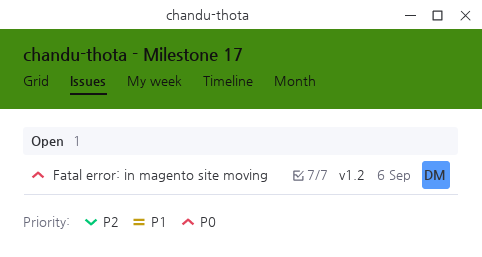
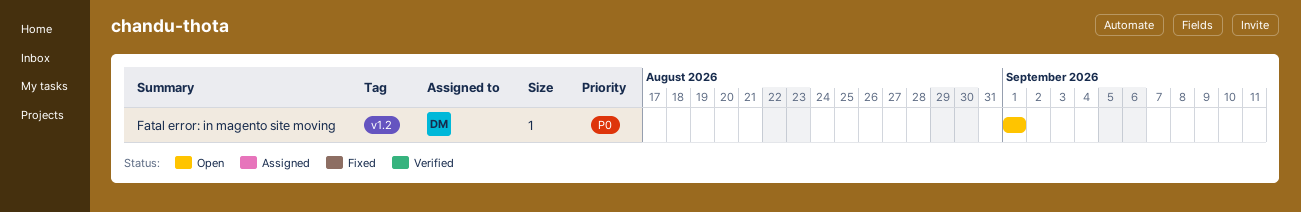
Fatal error: in magento site moving, due: Sep 6 -> Sep 1

